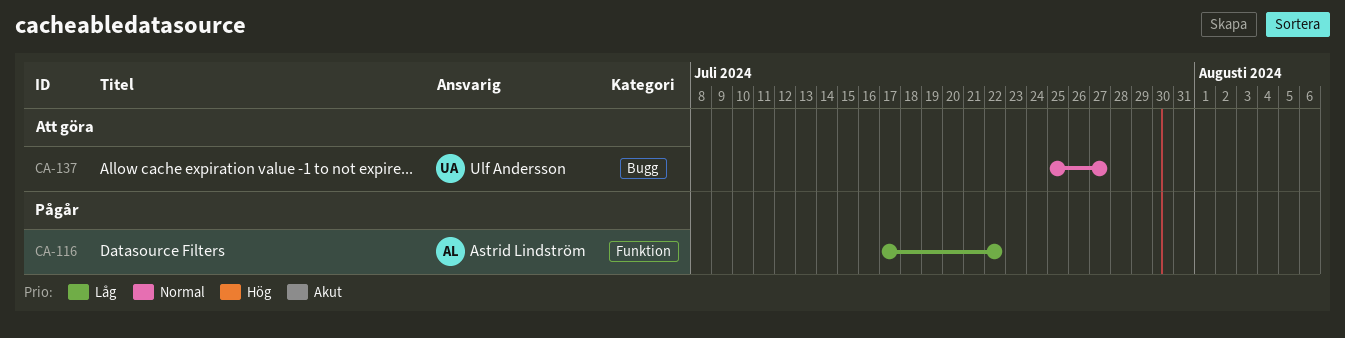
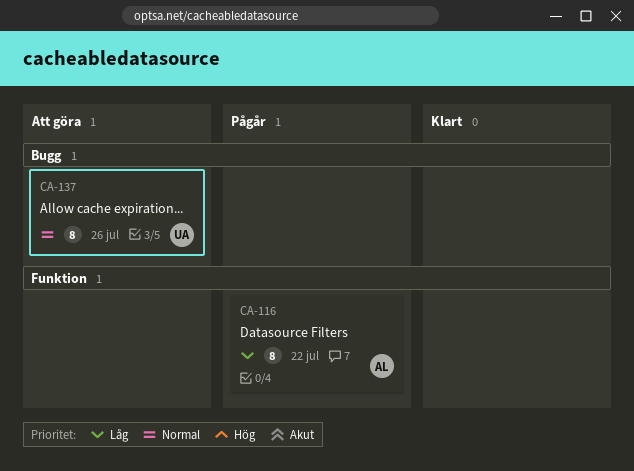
CA-137, due: Jul 27 -> Jul 26

